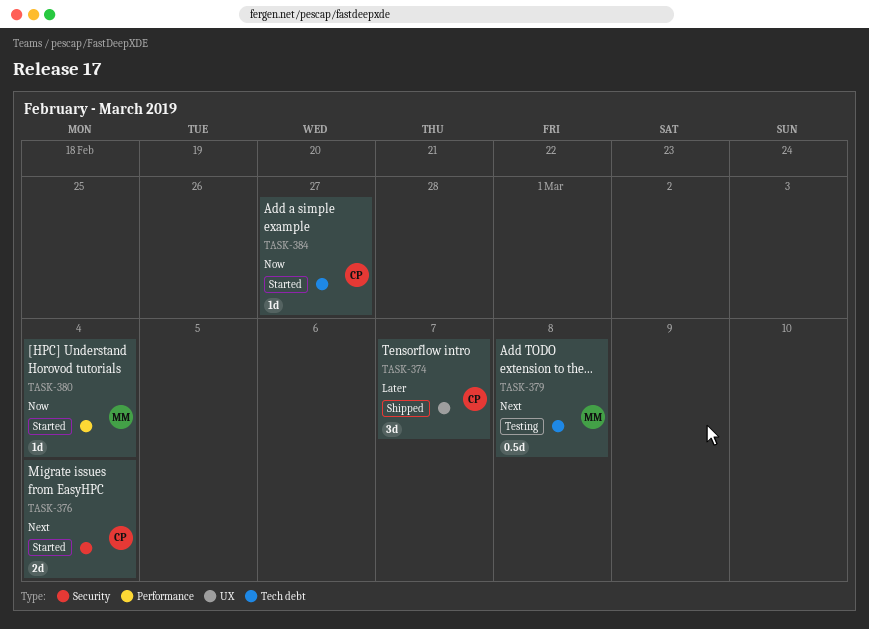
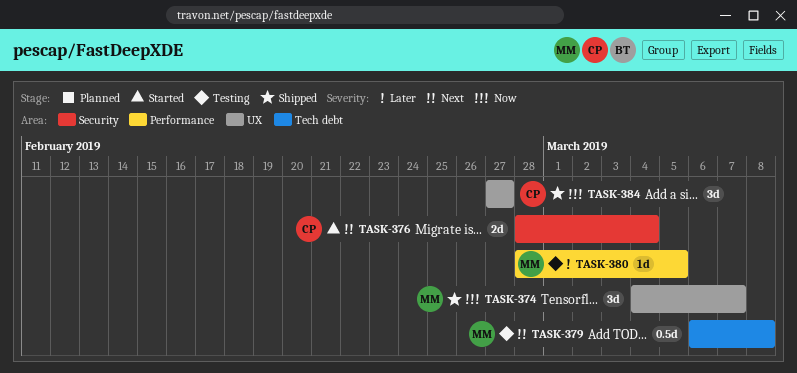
TASK-374, owner: CP -> MM
TASK-374, priority: Later -> Now
TASK-380, status: Started -> Testing
TASK-380, priority: Now -> Later
TASK-380, due: Mar 4 -> Mar 5
TASK-384, status: Started -> Shipped
TASK-384, label: Tech debt -> UX
TASK-384, estimate: 1d -> 3d

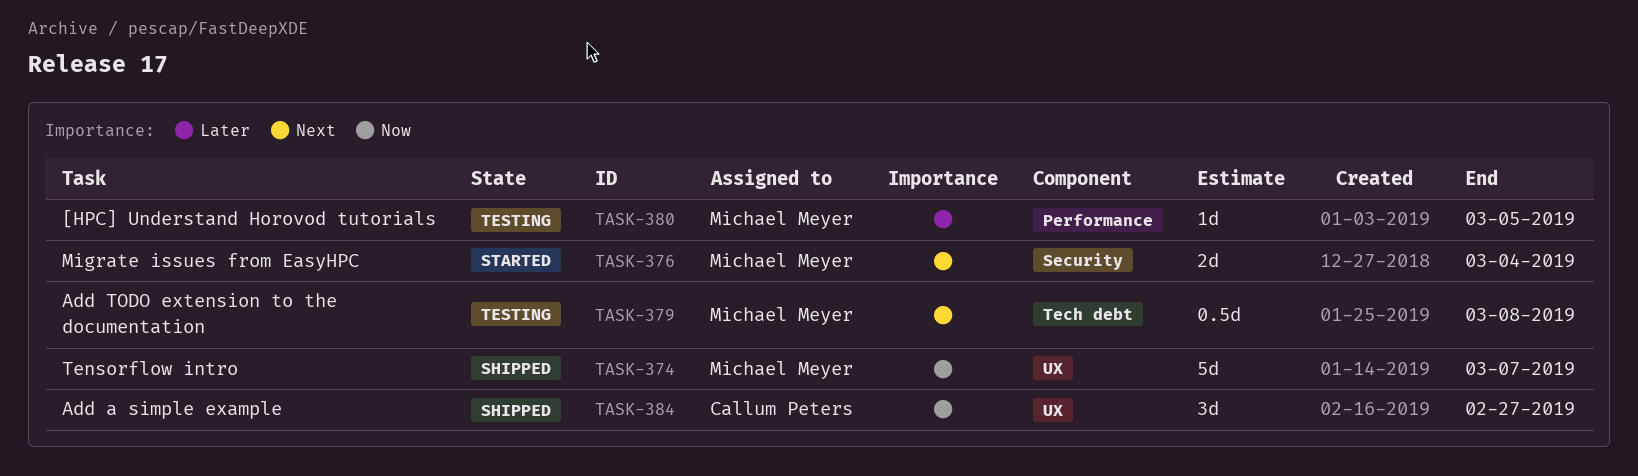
TASK-374, estimate: 3d -> 5d
TASK-376, owner: Callum Peters -> Michael Meyer

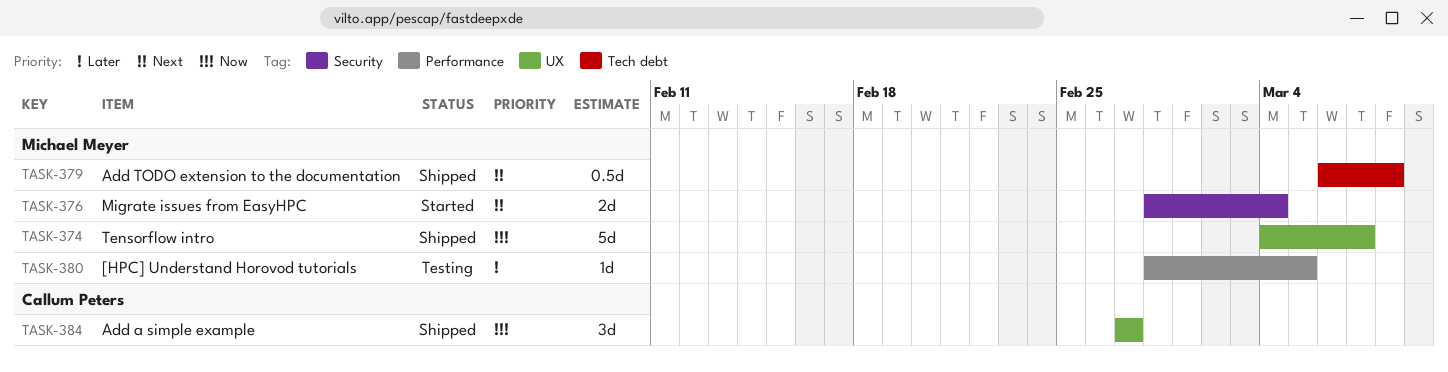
TASK-379, status: Testing -> Shipped

